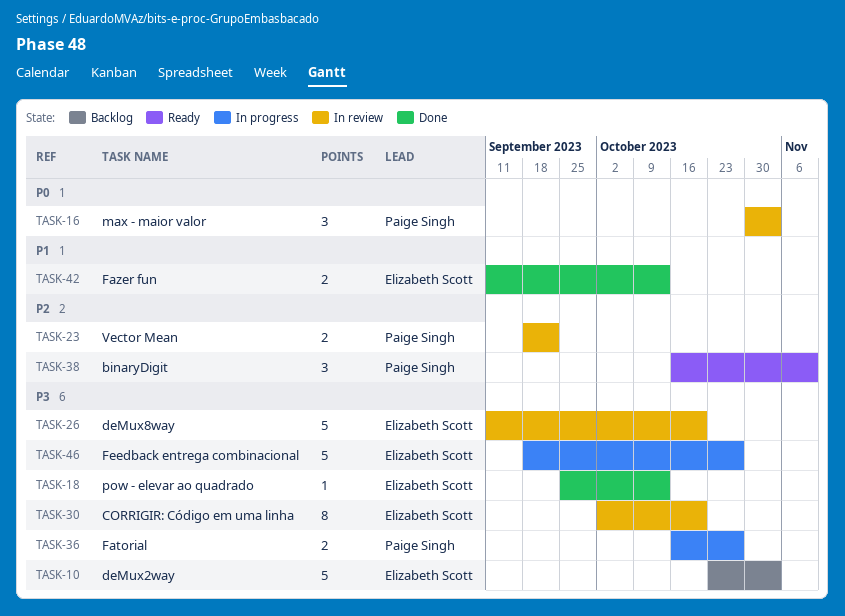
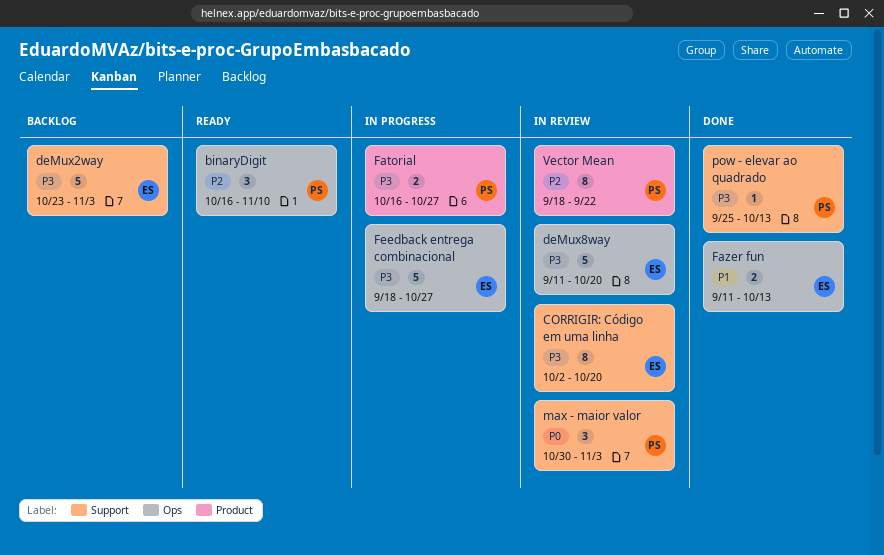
pow - elevar ao quadrado, owner: Elizabeth Scott -> Paige Singh
Vector Mean, estimate: 2 -> 8

